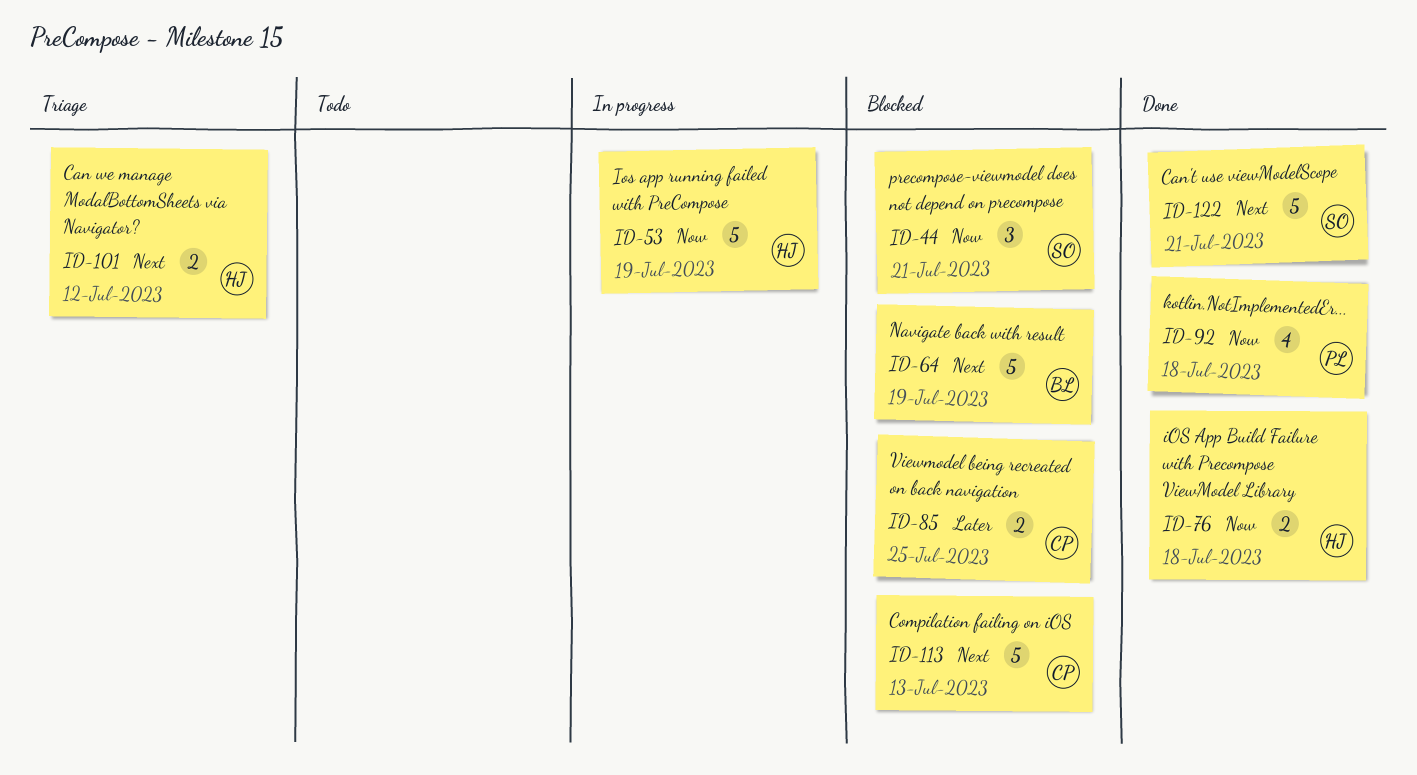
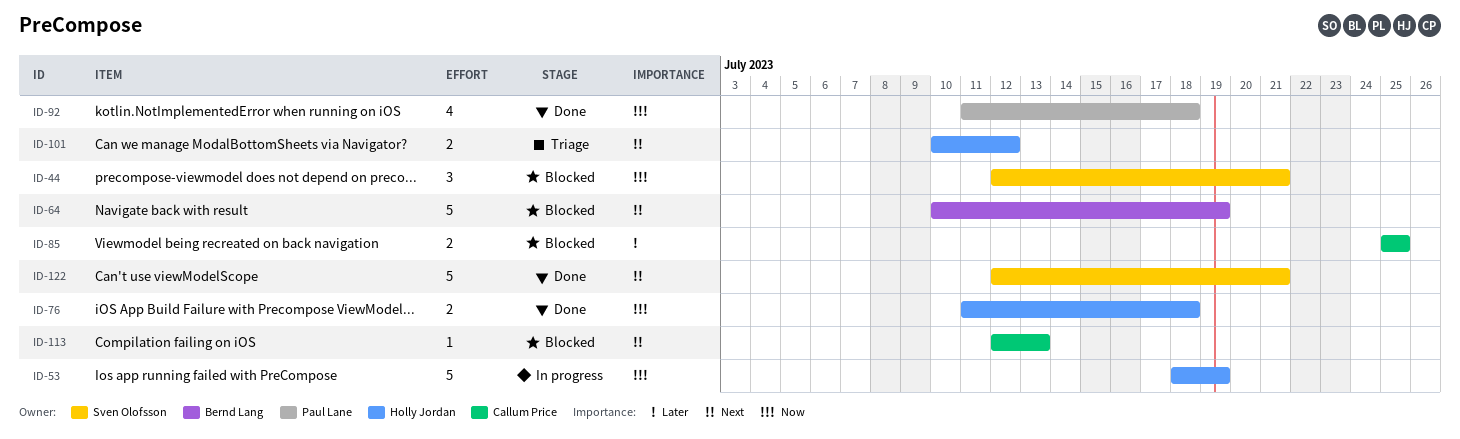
ID-113, estimate: 5 -> 1

